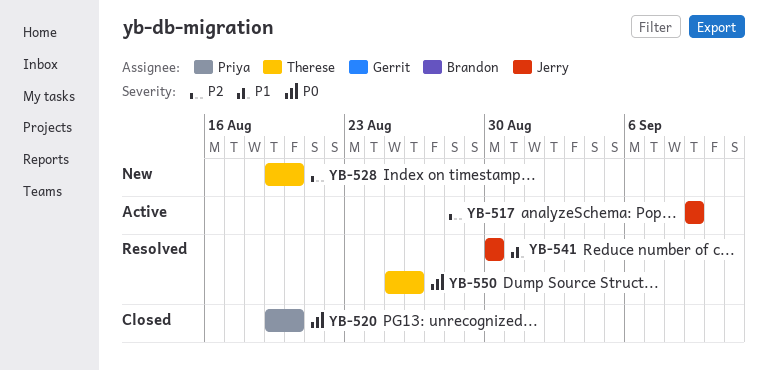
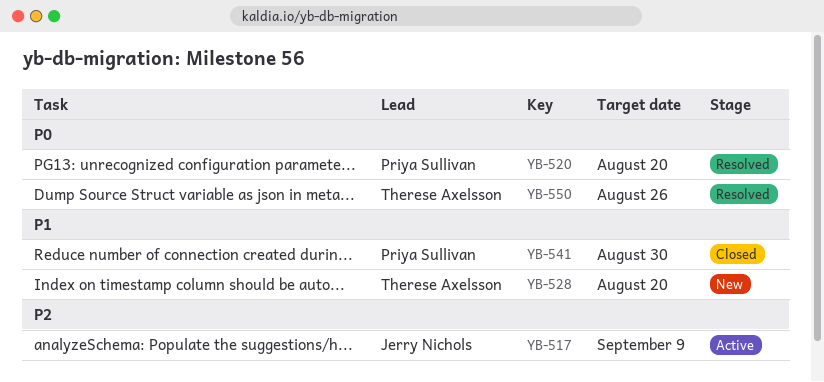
YB-520, status: Closed -> Resolved
YB-528, priority: P2 -> P1
YB-541, status: Resolved -> Closed
YB-541, owner: Jerry Nichols -> Priya Sullivan

